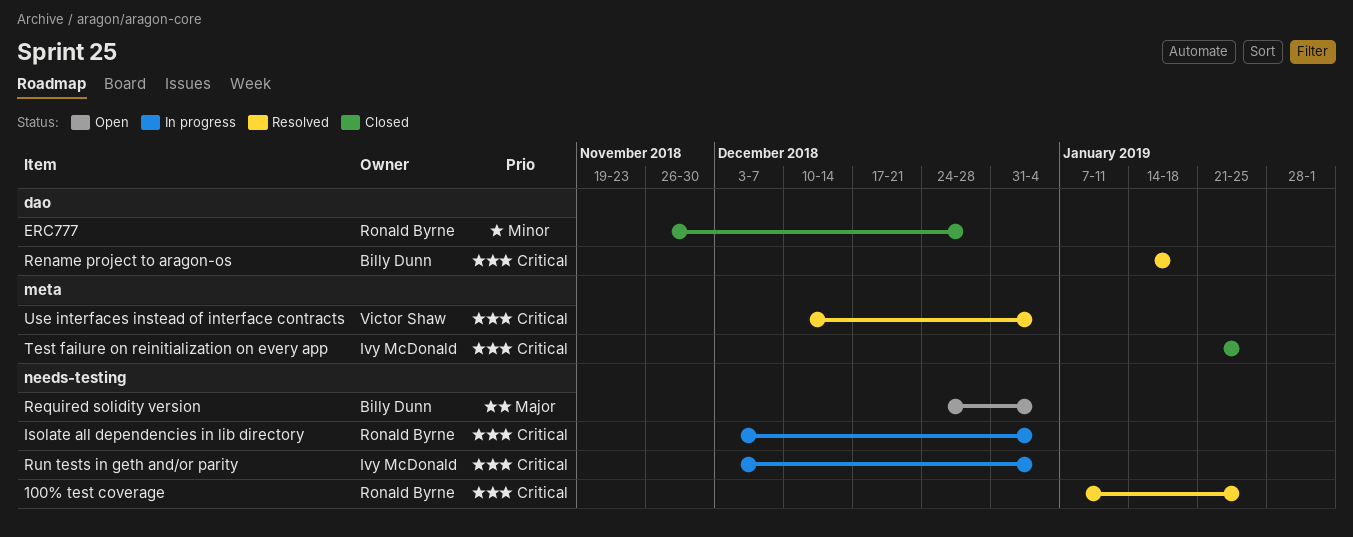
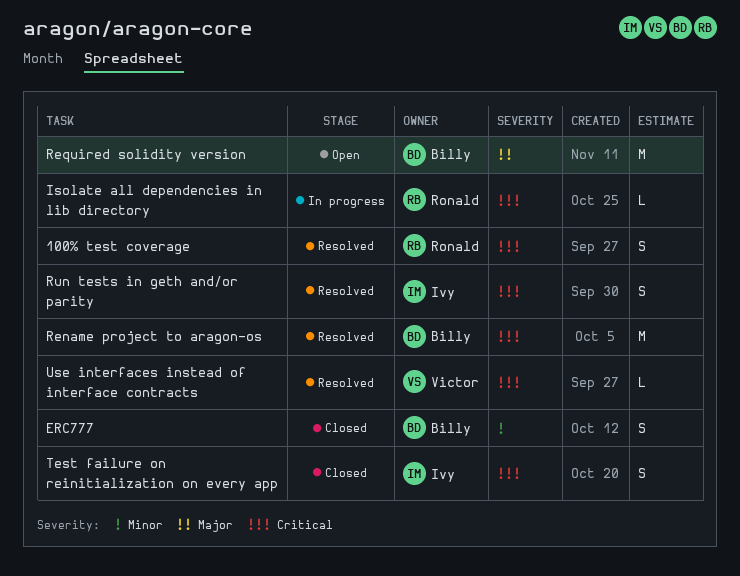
ERC777, owner: Ronald Byrne -> Billy Dunn
Run tests in geth and/or parity, status: In progress -> Resolved

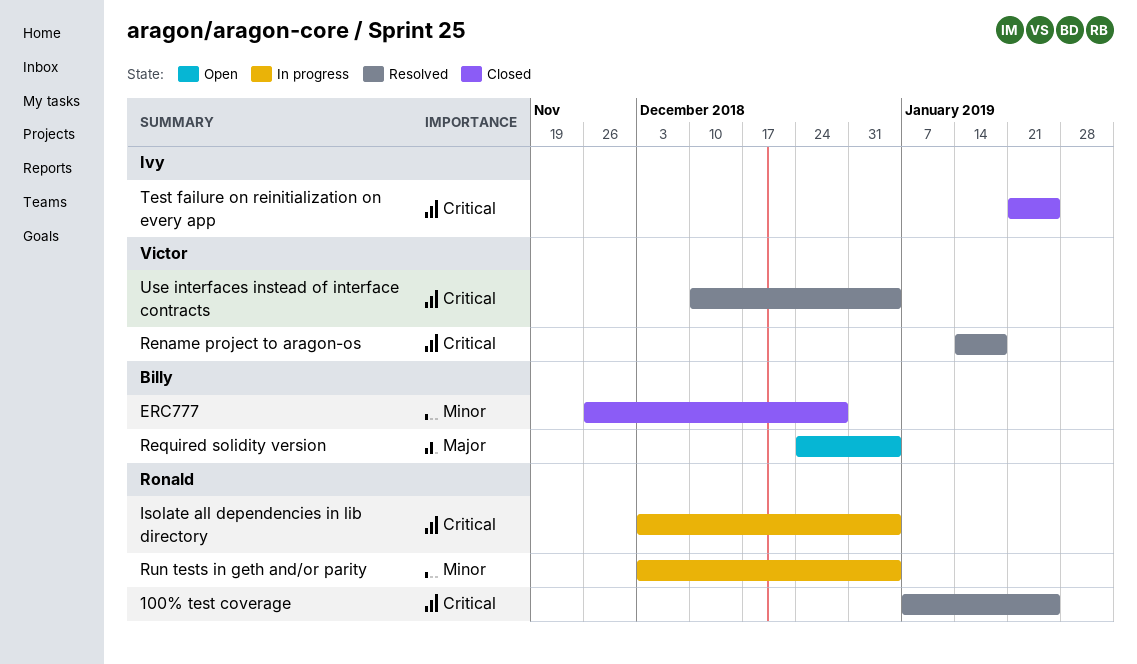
Rename project to aragon-os, owner: Billy -> Victor
Run tests in geth and/or parity, status: Resolved -> In progress
Run tests in geth and/or parity, owner: Ivy -> Ronald
Run tests in geth and/or parity, priority: Critical -> Minor

